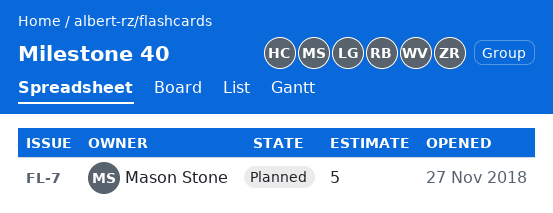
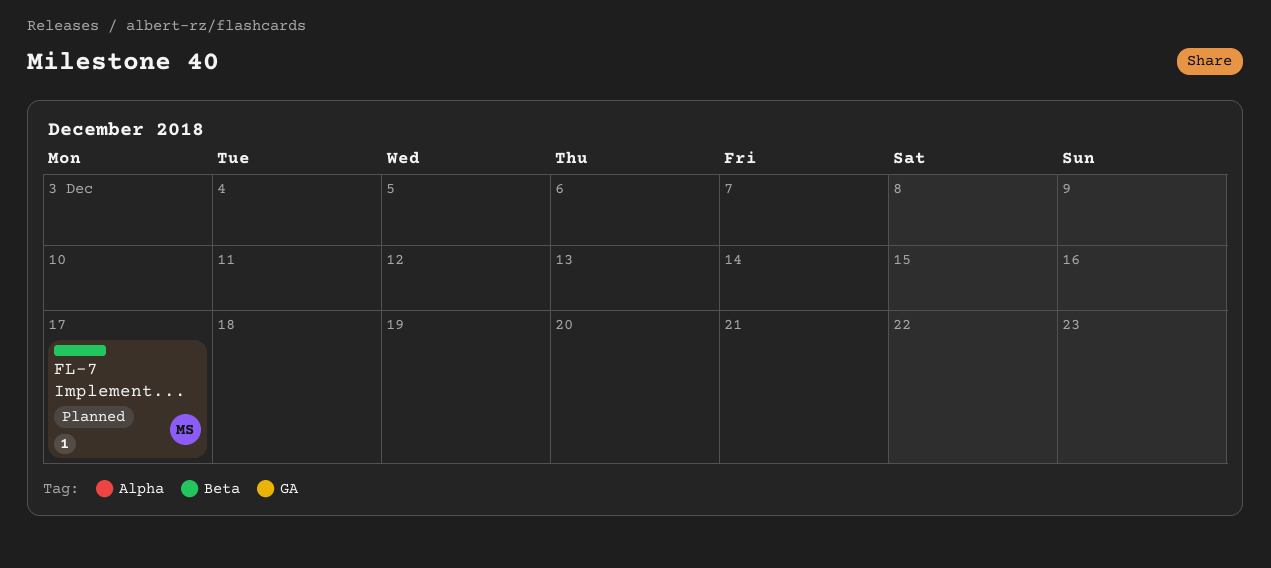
FL-7, estimate: 5 -> 1

